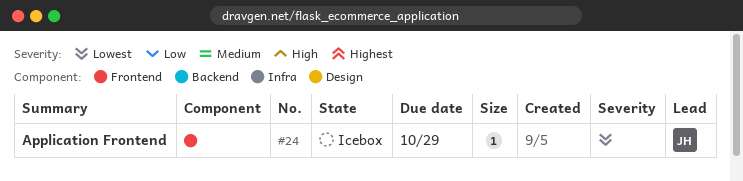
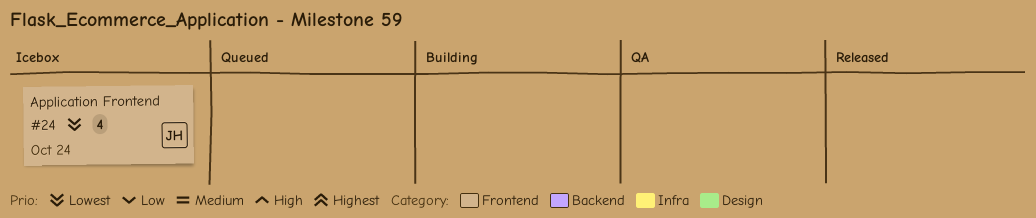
#24, estimate: 1 -> 4
#24, due: Oct 29 -> Oct 24

